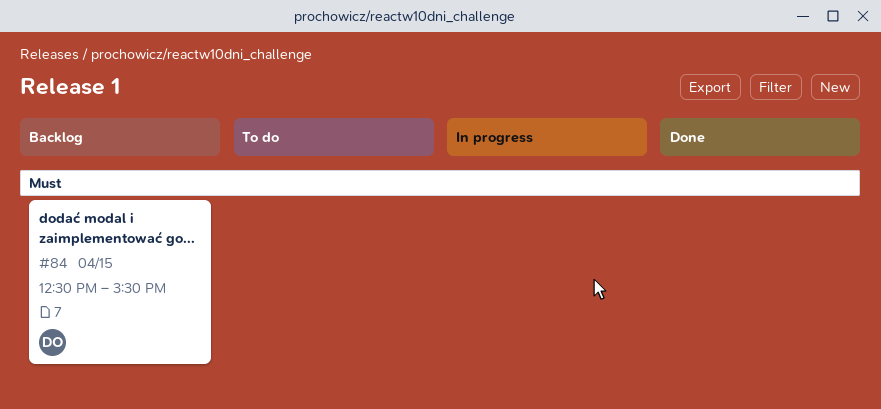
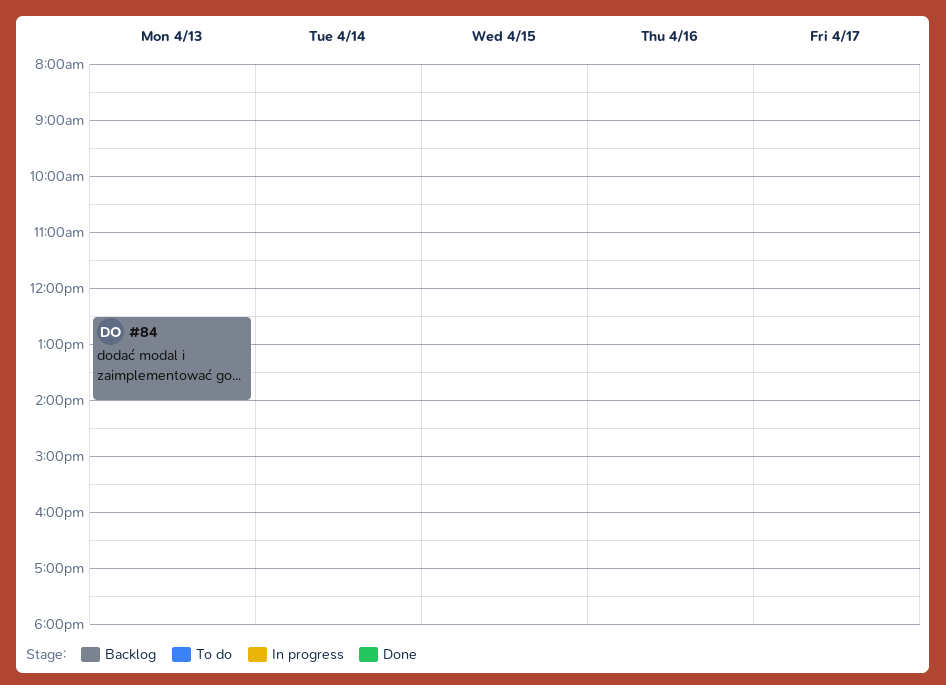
#84, day: Apr 15 -> Apr 13
#84, ends: 15:30 -> 14:00

